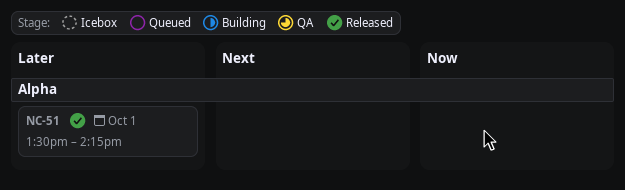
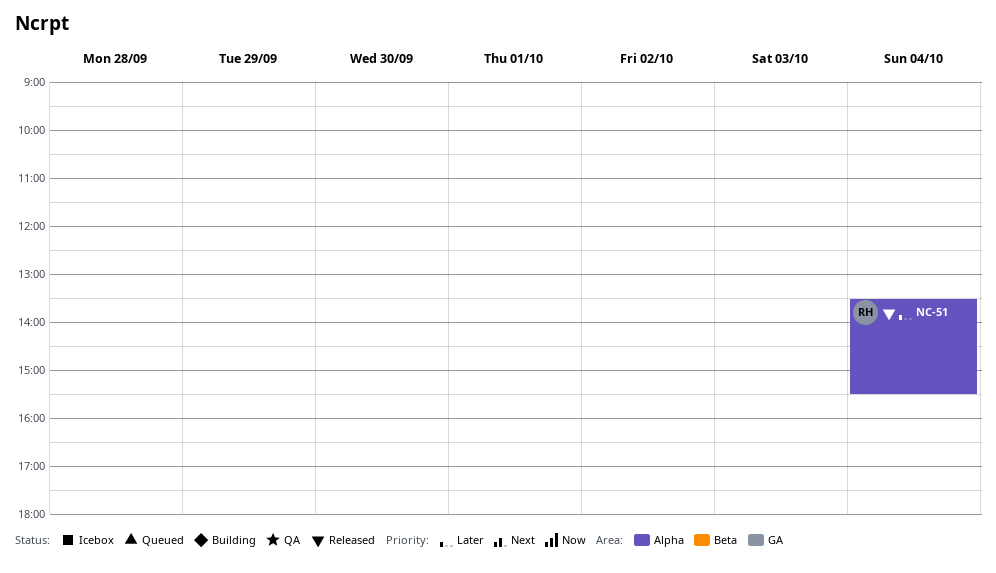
NC-51, day: Oct 1 -> Oct 4
NC-51, ends: 14:15 -> 15:30

